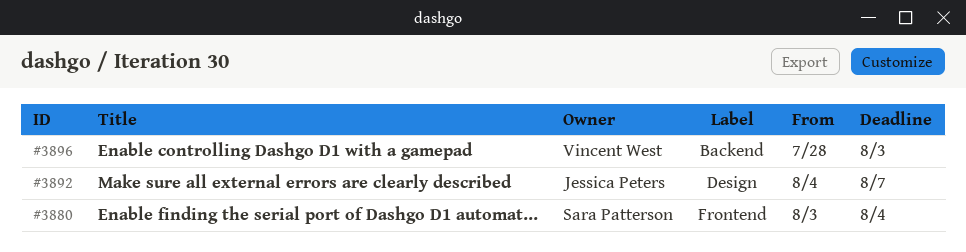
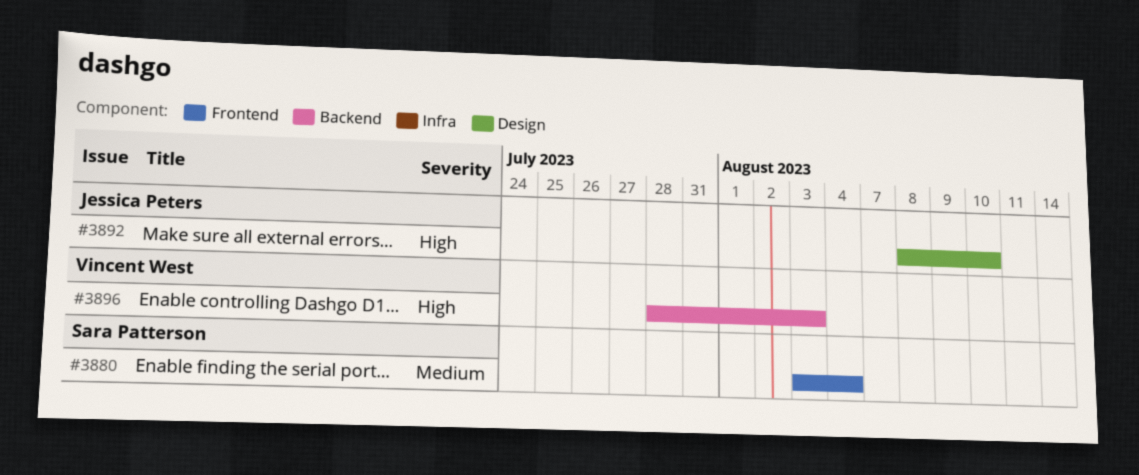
#3892, start: Aug 4 -> Aug 8
#3892, due: Aug 7 -> Aug 10

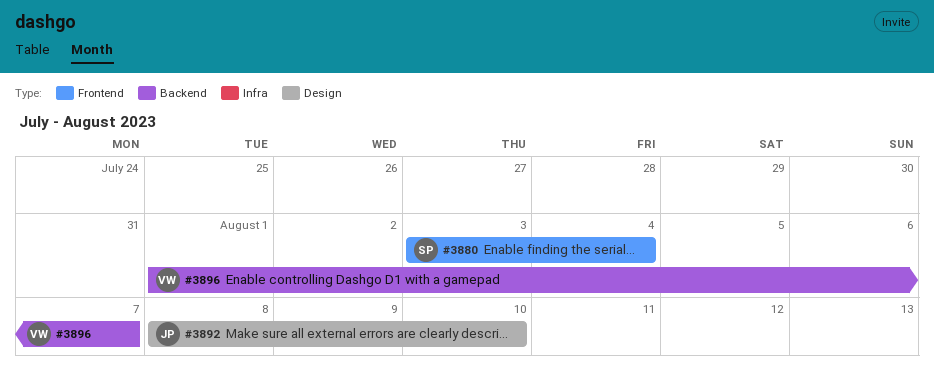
#3896, start: Jul 28 -> Aug 1
#3896, due: Aug 3 -> Aug 7

